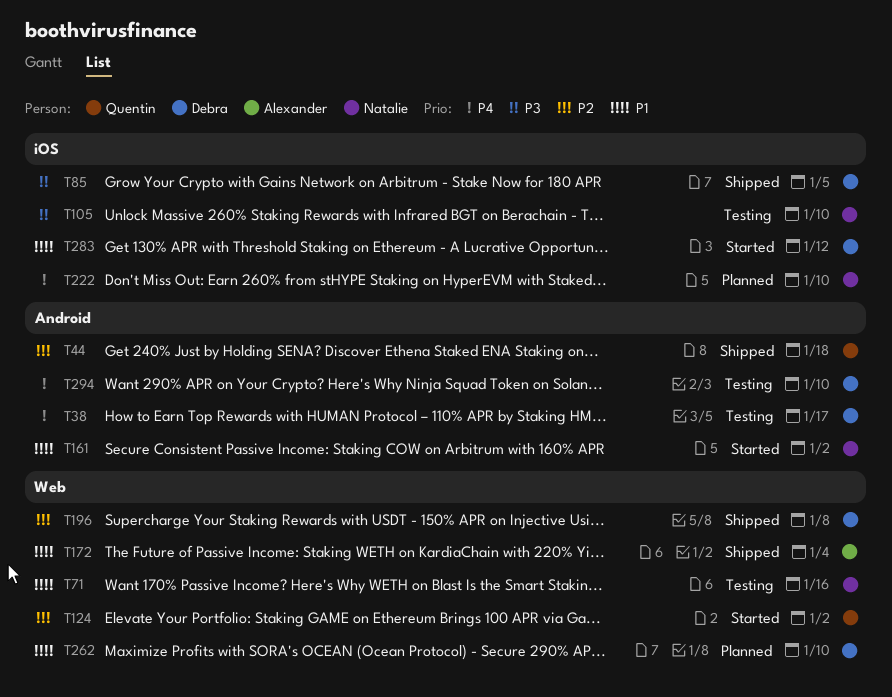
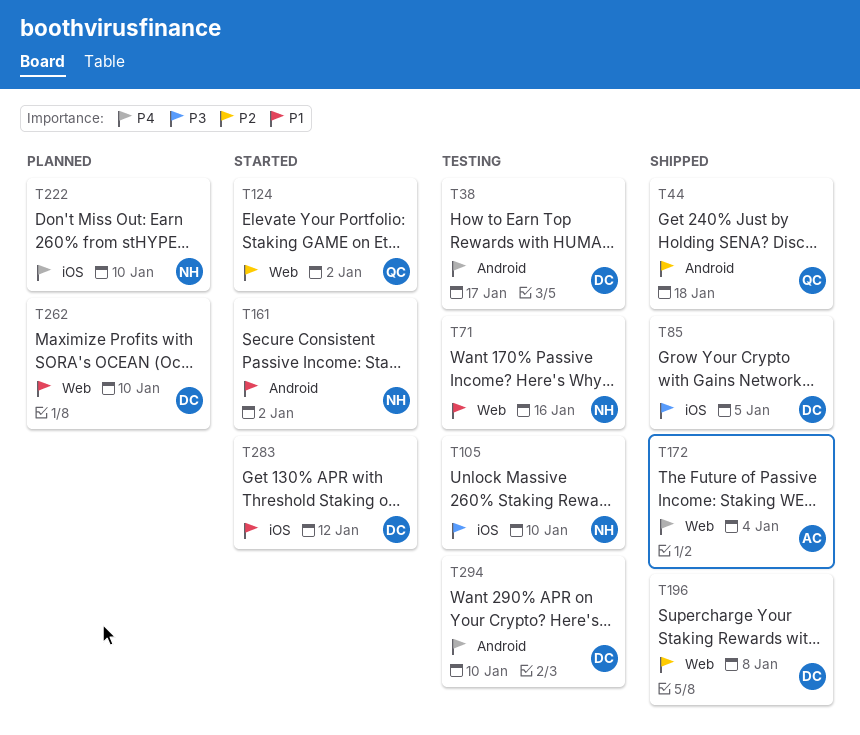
T172, priority: P1 -> P4

